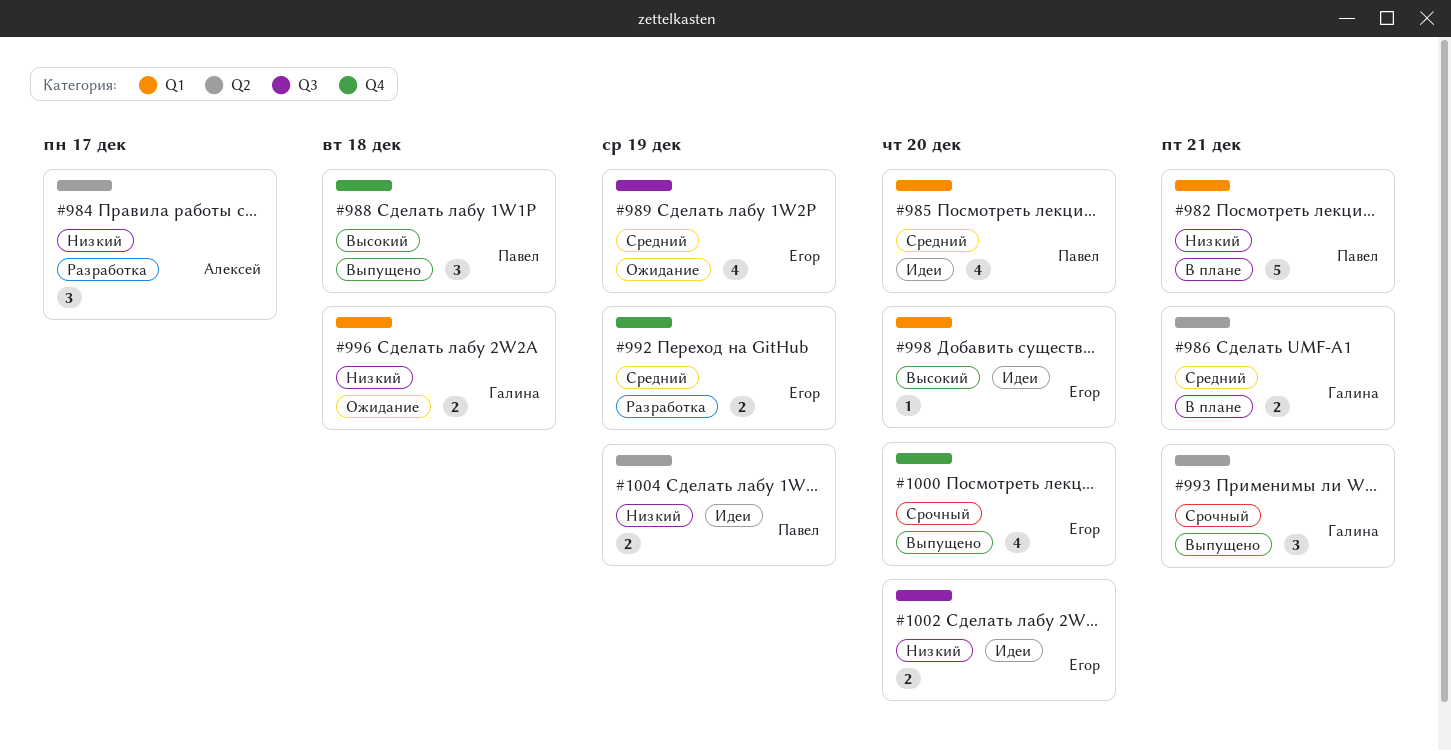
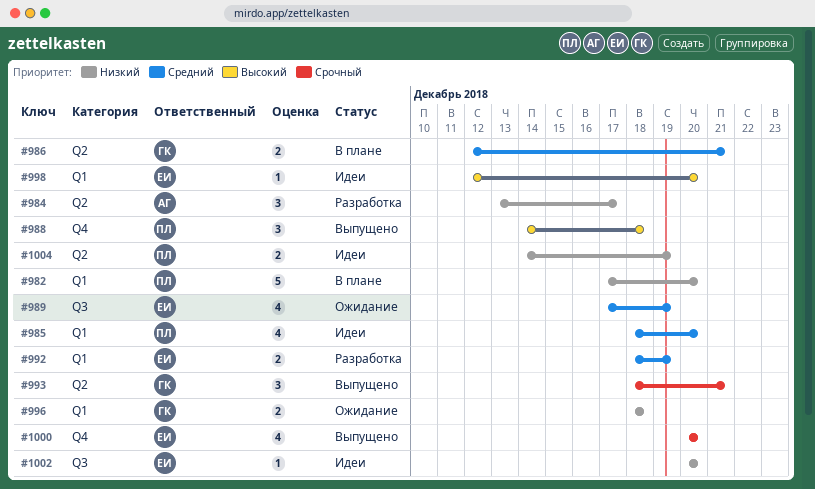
#982, due: Dec 21 -> Dec 20
#992, label: Q4 -> Q1
#1002, estimate: 2 -> 1

